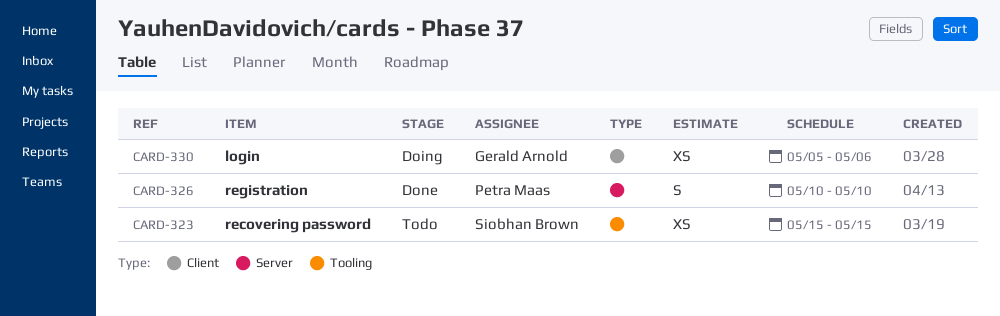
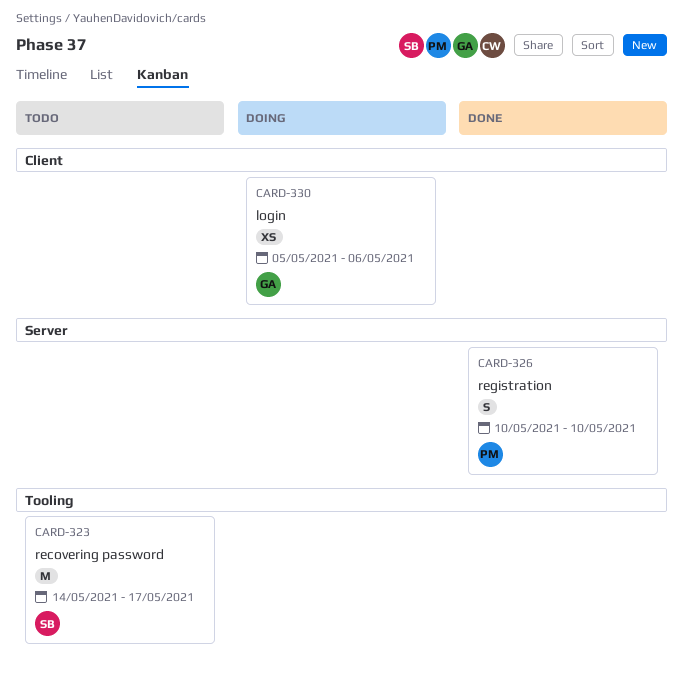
CARD-323, estimate: XS -> M
CARD-323, start: May 15 -> May 14
CARD-323, due: May 15 -> May 17

